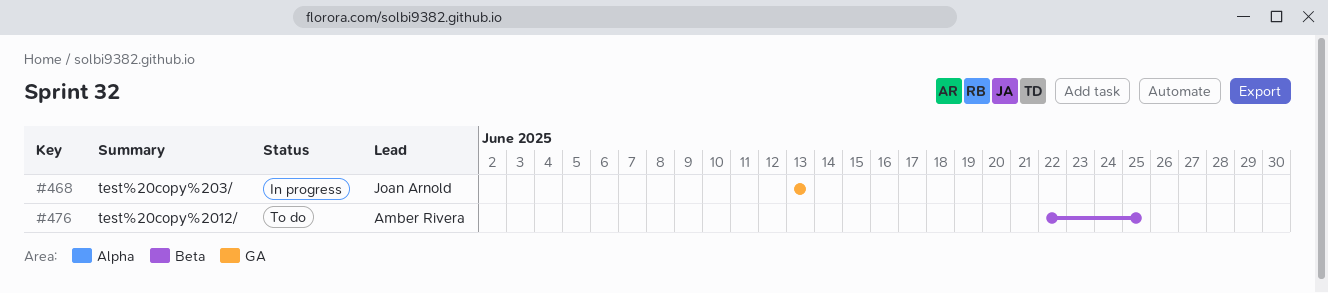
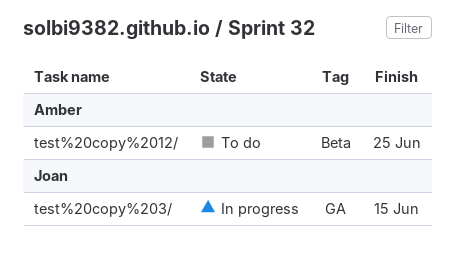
test%20copy%203/, due: Jun 13 -> Jun 15

